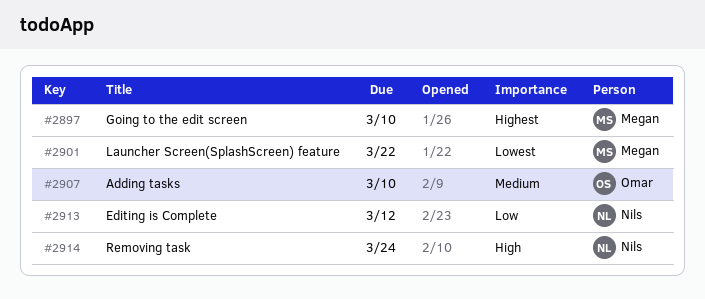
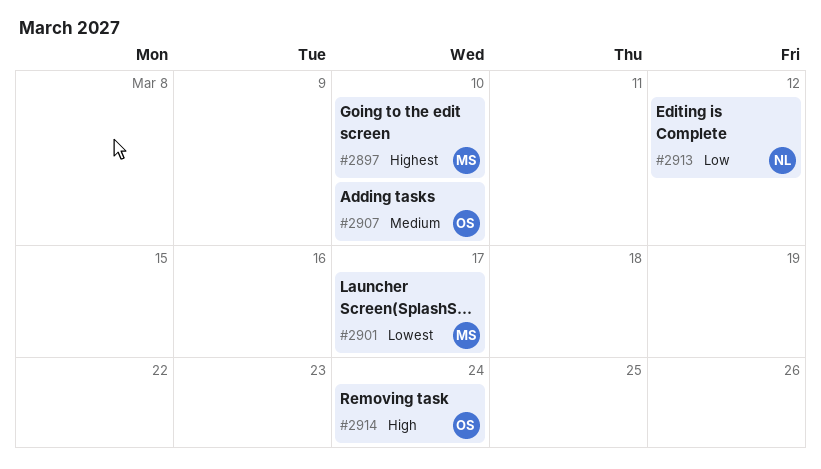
#2901, due: Mar 22 -> Mar 17
#2914, owner: Nils -> Omar

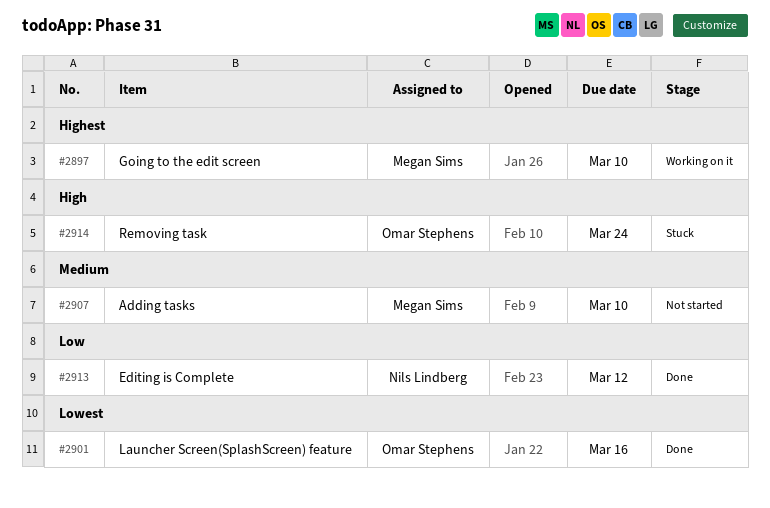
#2901, owner: Megan Sims -> Omar Stephens
#2901, due: Mar 17 -> Mar 16
#2907, owner: Omar Stephens -> Megan Sims

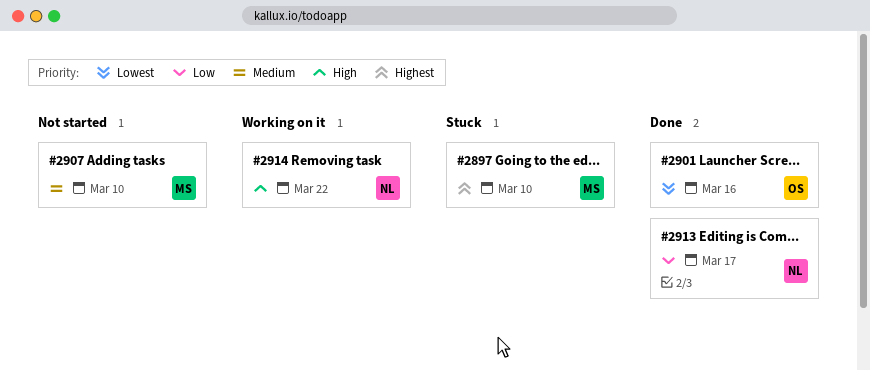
#2897, status: Working on it -> Stuck
#2913, due: Mar 12 -> Mar 17
#2914, status: Stuck -> Working on it
#2914, owner: Omar Stephens -> Nils Lindberg
#2914, due: Mar 24 -> Mar 22

